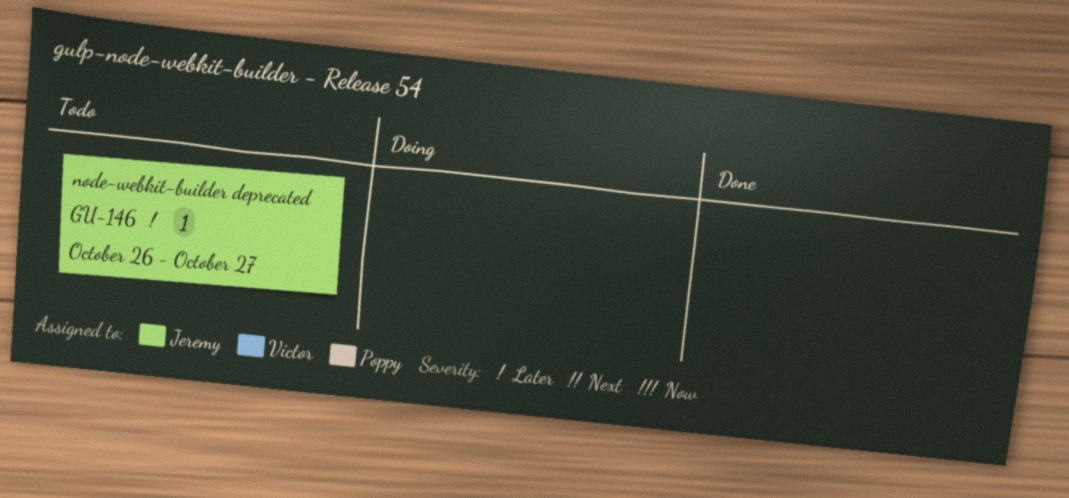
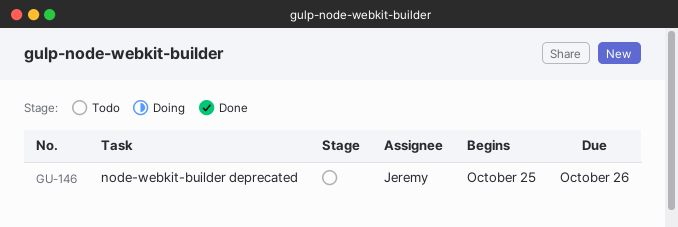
GU-146, start: Oct 26 -> Oct 25
GU-146, due: Oct 27 -> Oct 26

